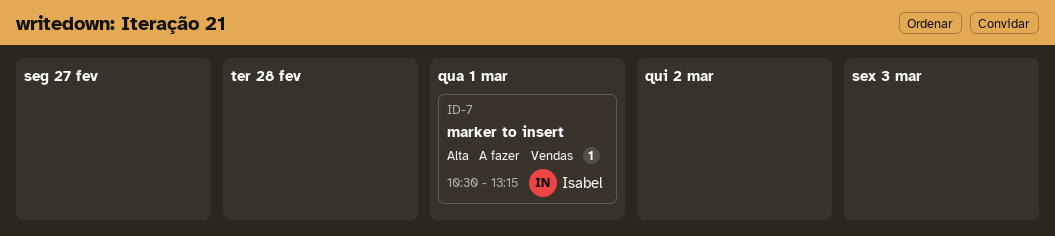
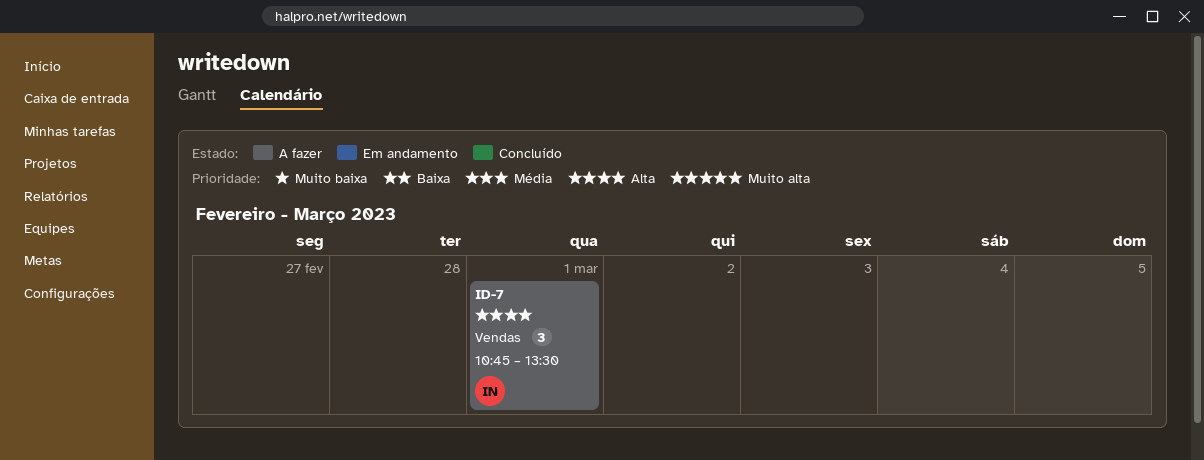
ID-7, estimate: 1 -> 3
ID-7, begins: 10:30 -> 10:45
ID-7, ends: 13:15 -> 13:30

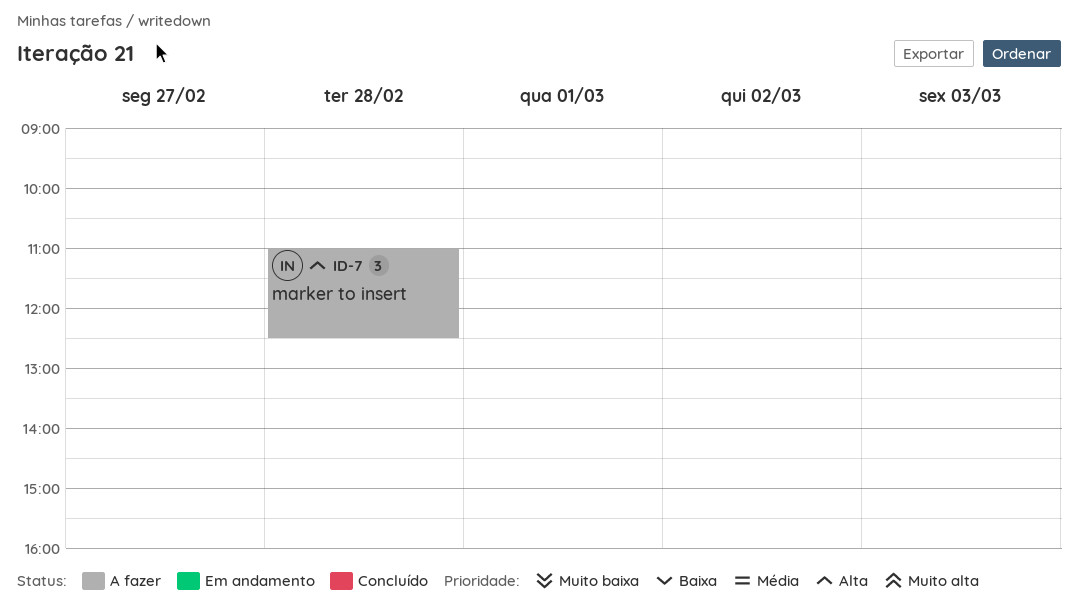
ID-7, day: Mar 1 -> Feb 28
ID-7, begins: 10:45 -> 11:00
ID-7, ends: 13:30 -> 12:30

